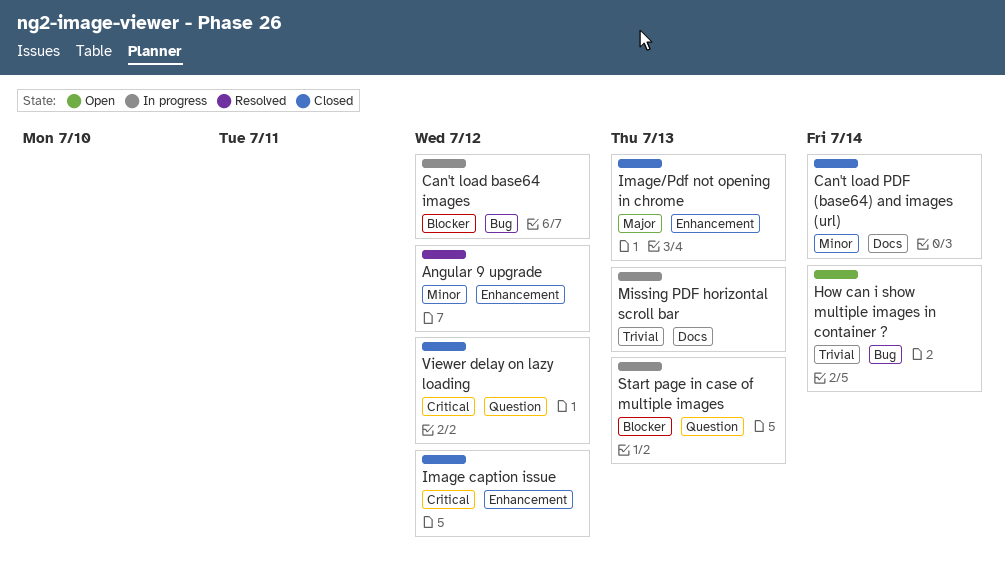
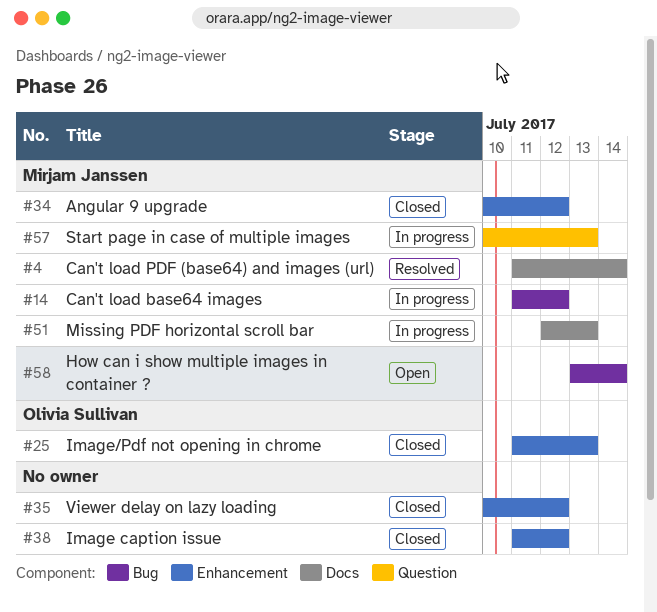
Angular 9 upgrade, status: Resolved -> Closed
Can't load PDF (base64) and images (url), status: Closed -> Resolved
Viewer delay on lazy loading, label: Question -> Enhancement

